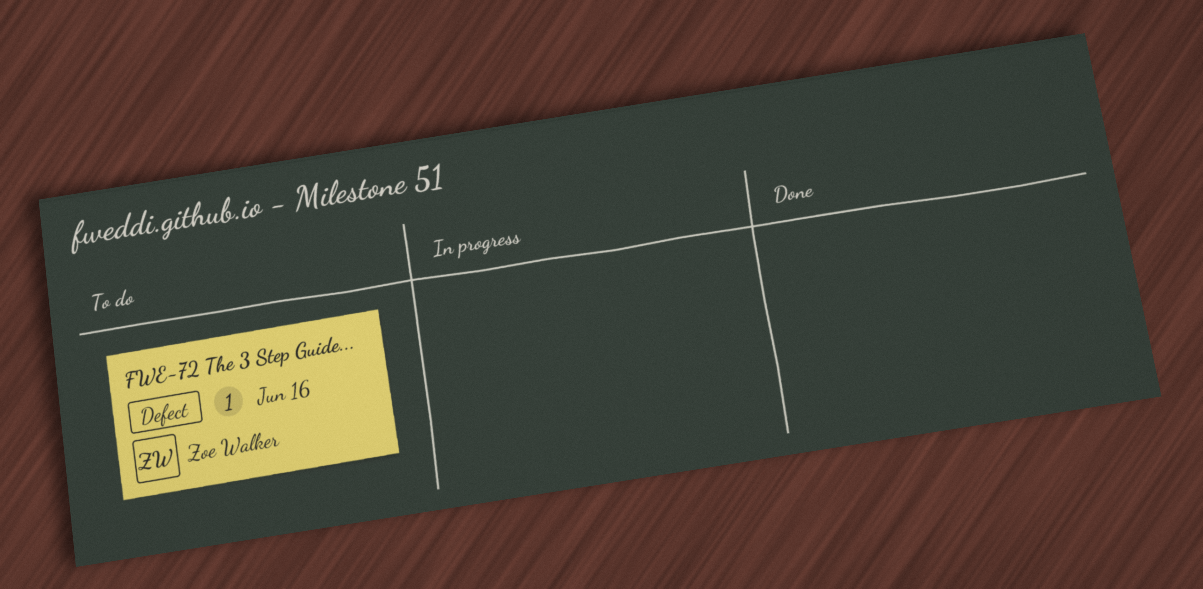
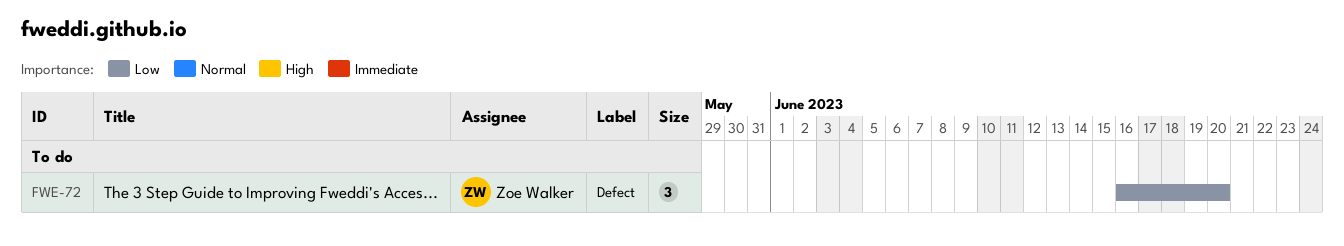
FWE-72, estimate: 1 -> 3
FWE-72, due: Jun 16 -> Jun 20

